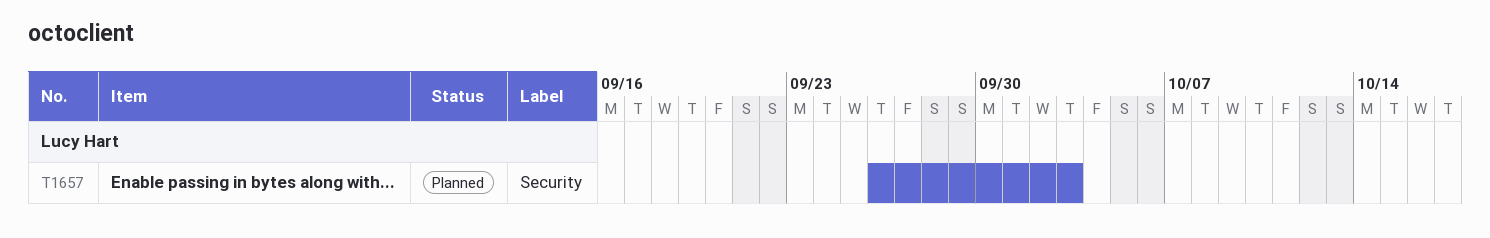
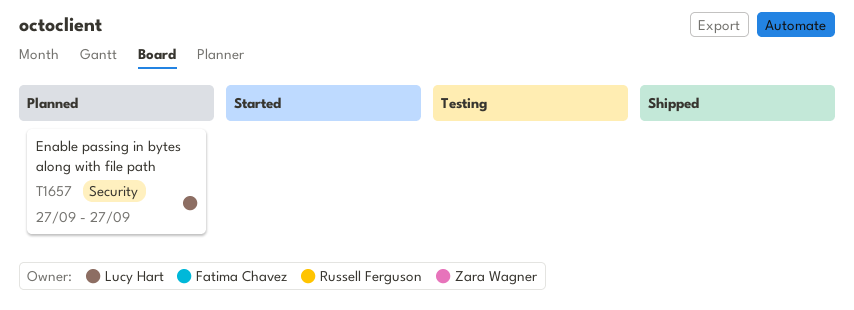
T1657, start: Sep 26 -> Sep 27
T1657, due: Oct 3 -> Sep 27

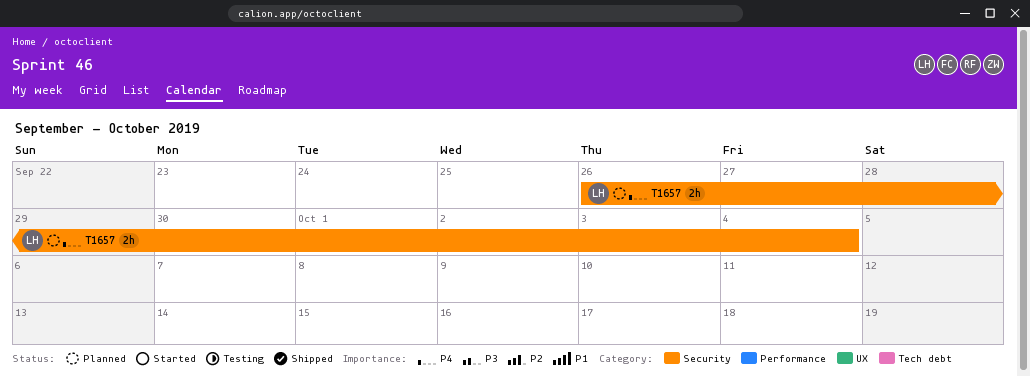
T1657, start: Sep 27 -> Sep 26
T1657, due: Sep 27 -> Oct 4

